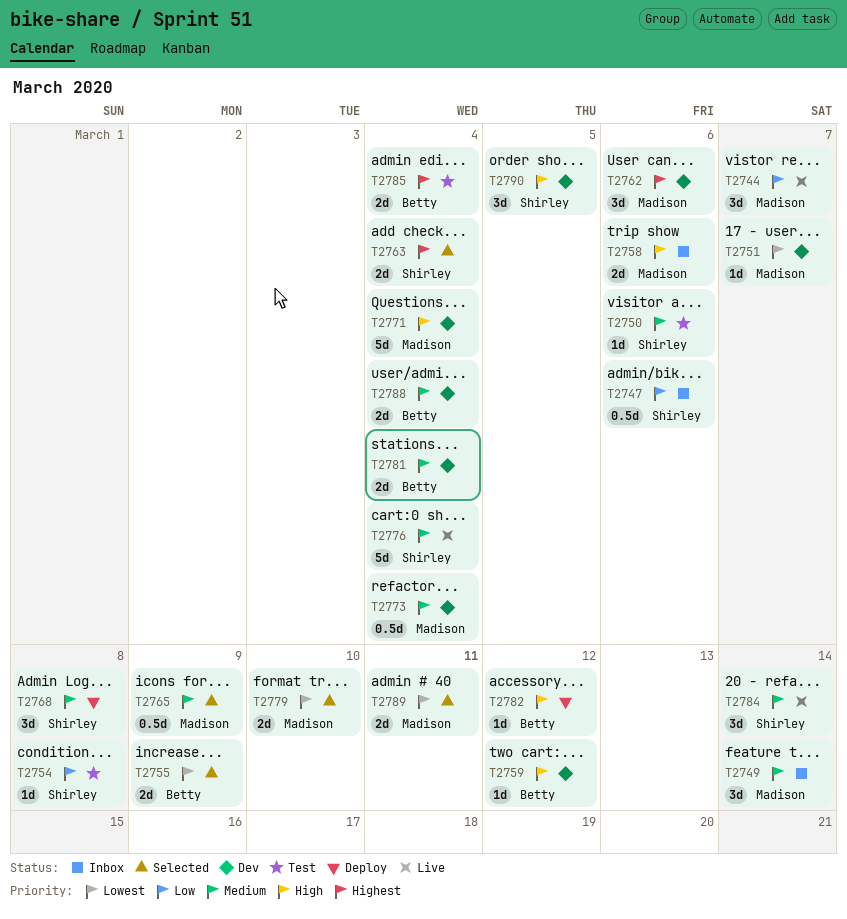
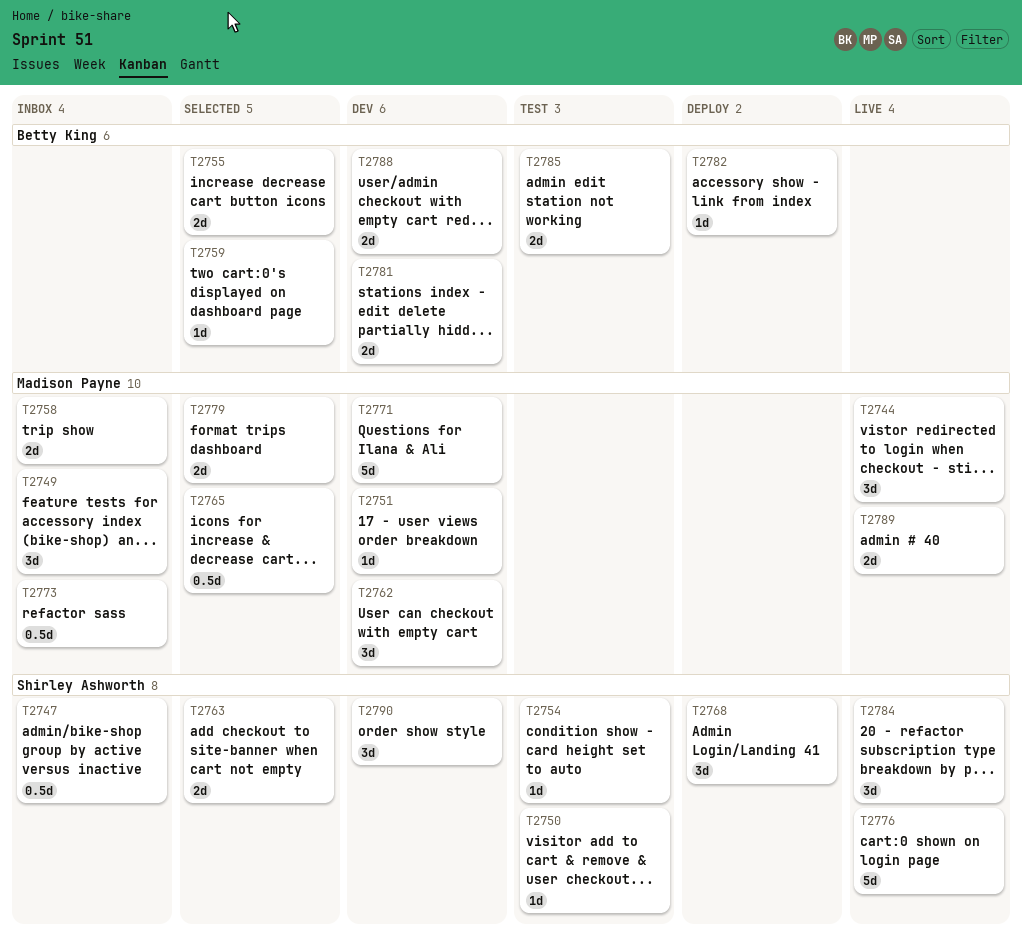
T2759, status: Dev -> Selected
T2773, status: Dev -> Inbox
T2789, status: Selected -> Live

